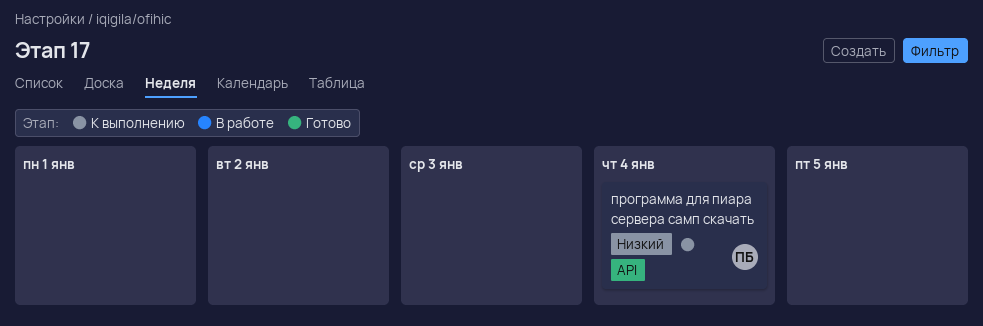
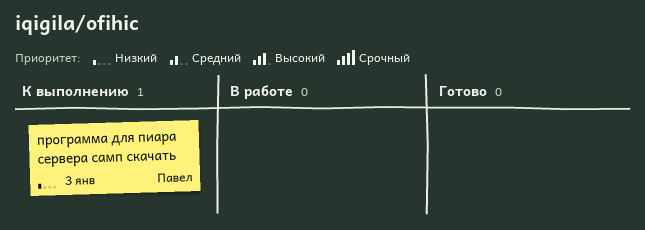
программа для пиара сервера самп скачать, due: Jan 4 -> Jan 3

